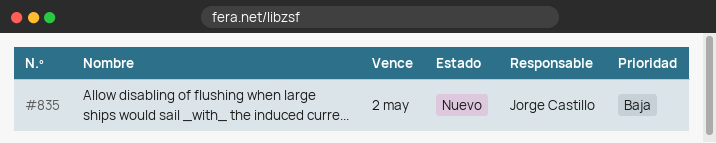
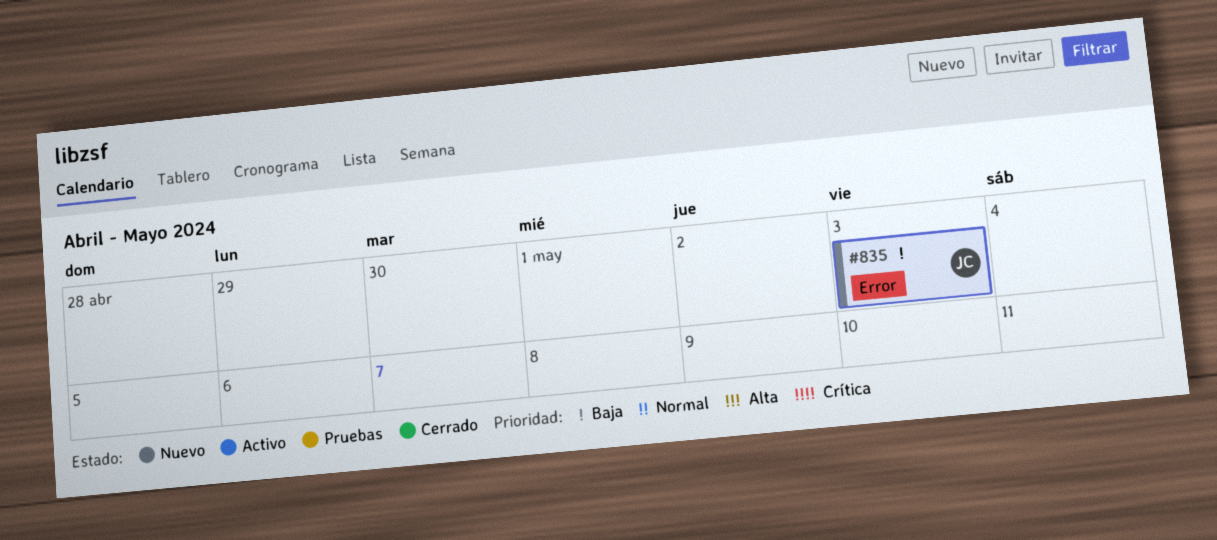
#835, due: May 2 -> May 3

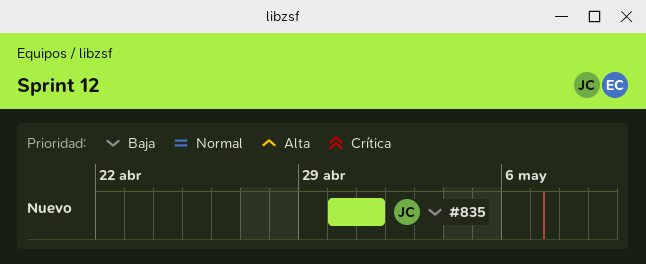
#835, due: May 3 -> May 1

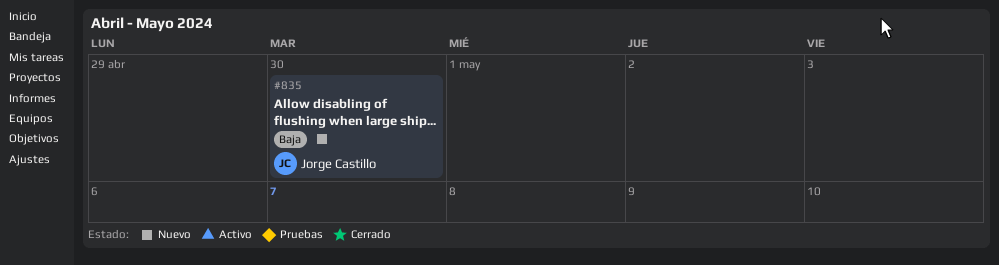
#835, due: May 1 -> Apr 30

